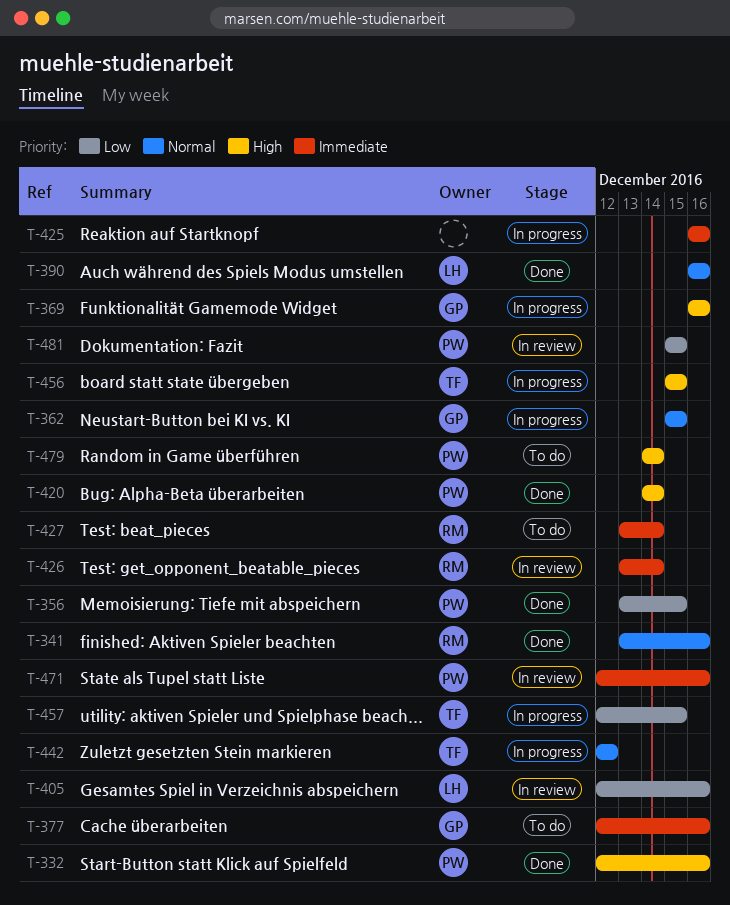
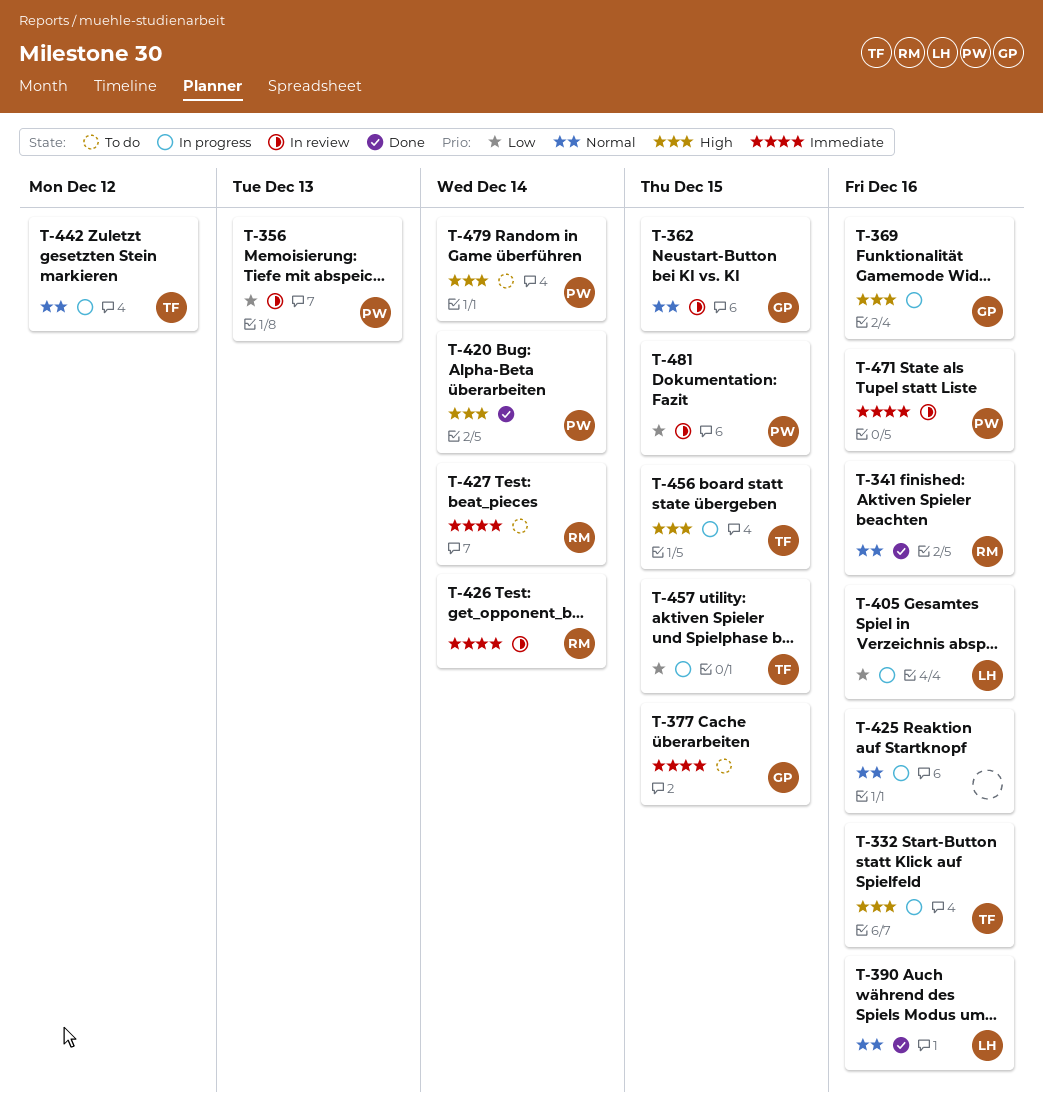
T-332, status: Done -> In progress
T-332, owner: PW -> TF
T-356, status: Done -> In review
T-356, due: Dec 15 -> Dec 13
T-362, status: In progress -> In review
T-377, due: Dec 16 -> Dec 15
T-405, status: In review -> In progress
T-425, priority: Immediate -> Normal

